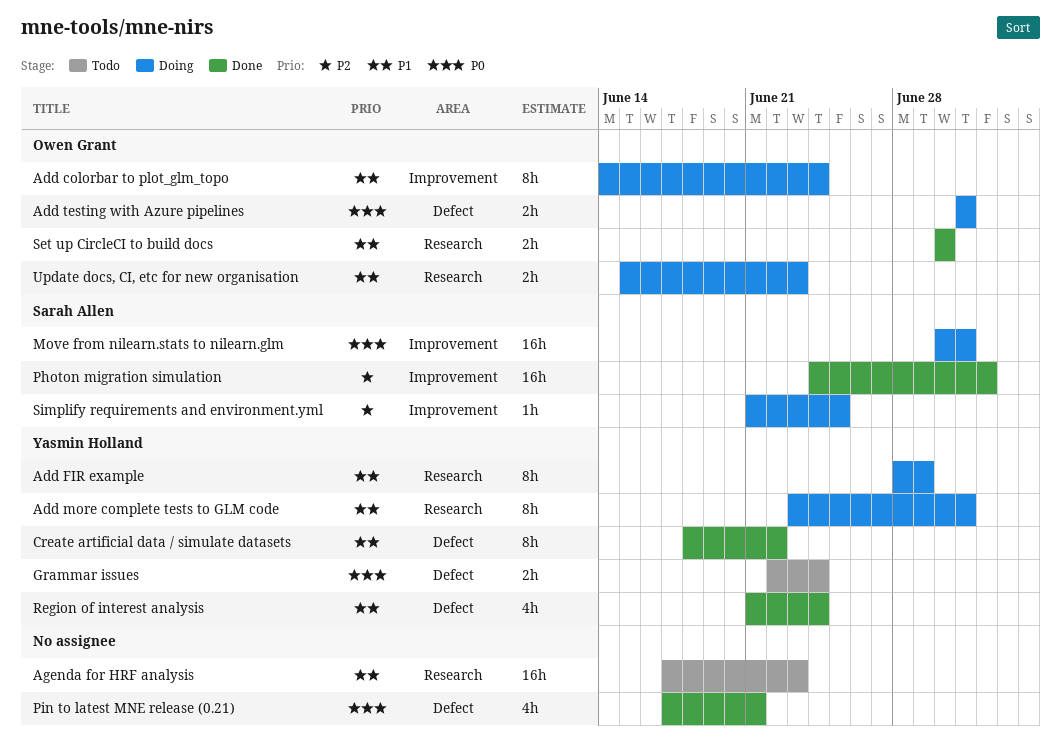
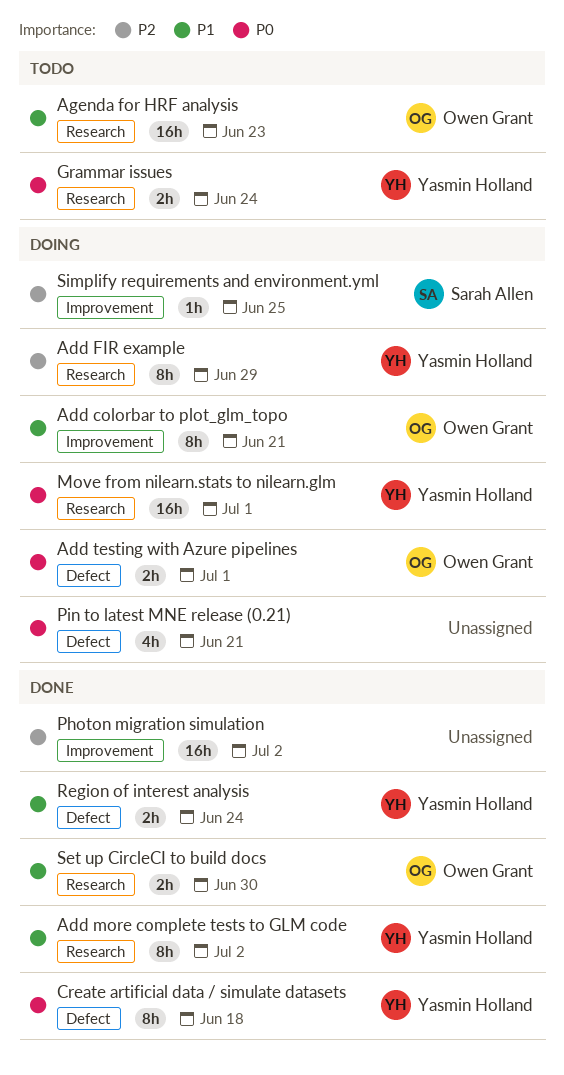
Add colorbar to plot_glm_topo, due: Jun 24 -> Jun 21
Add FIR example, priority: P1 -> P2
Add more complete tests to GLM code, status: Doing -> Done
Add more complete tests to GLM code, due: Jul 1 -> Jul 2
Agenda for HRF analysis, owner: none -> Owen Grant
Create artificial data / simulate datasets, priority: P1 -> P0
Create artificial data / simulate datasets, due: Jun 22 -> Jun 18
Grammar issues, label: Defect -> Research
Move from nilearn.stats to nilearn.glm, owner: Sarah Allen -> Yasmin Holland
Move from nilearn.stats to nilearn.glm, label: Improvement -> Research
Photon migration simulation, owner: Sarah Allen -> none
Pin to latest MNE release (0.21), status: Done -> Doing
Region of interest analysis, estimate: 4h -> 2h
Update docs, CI, etc for new organisation: present -> none

